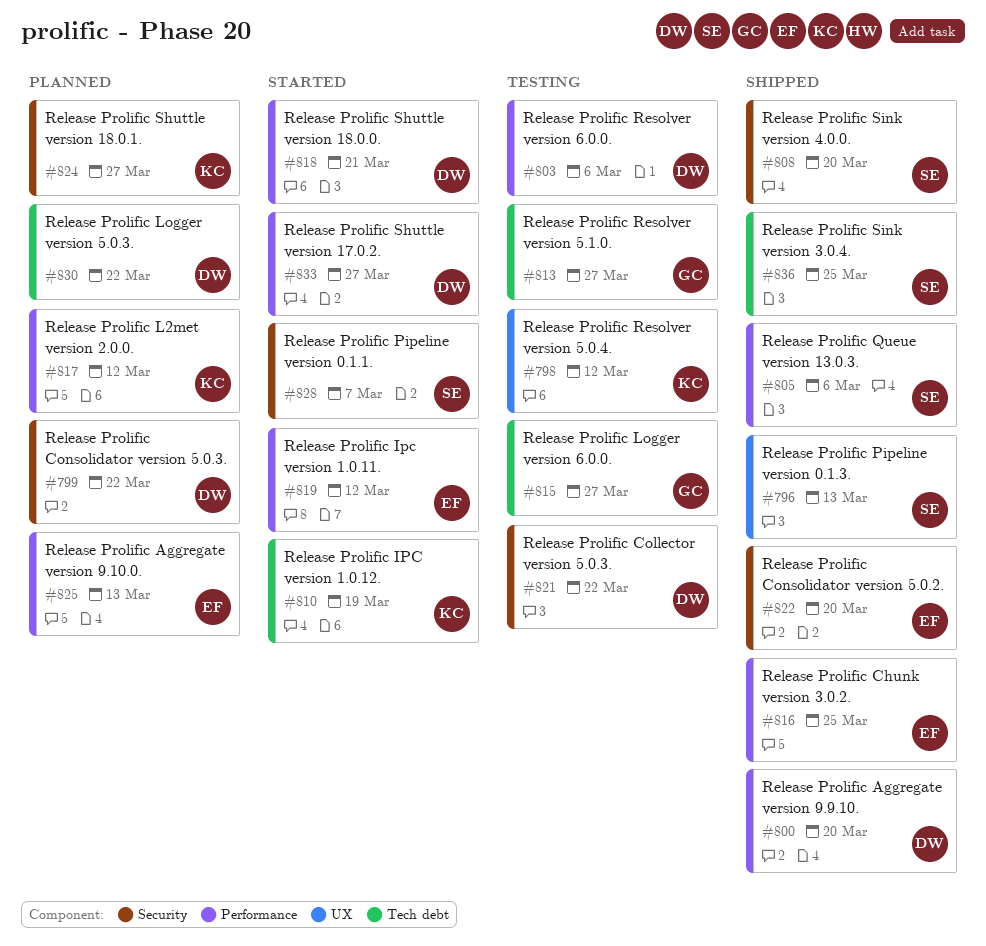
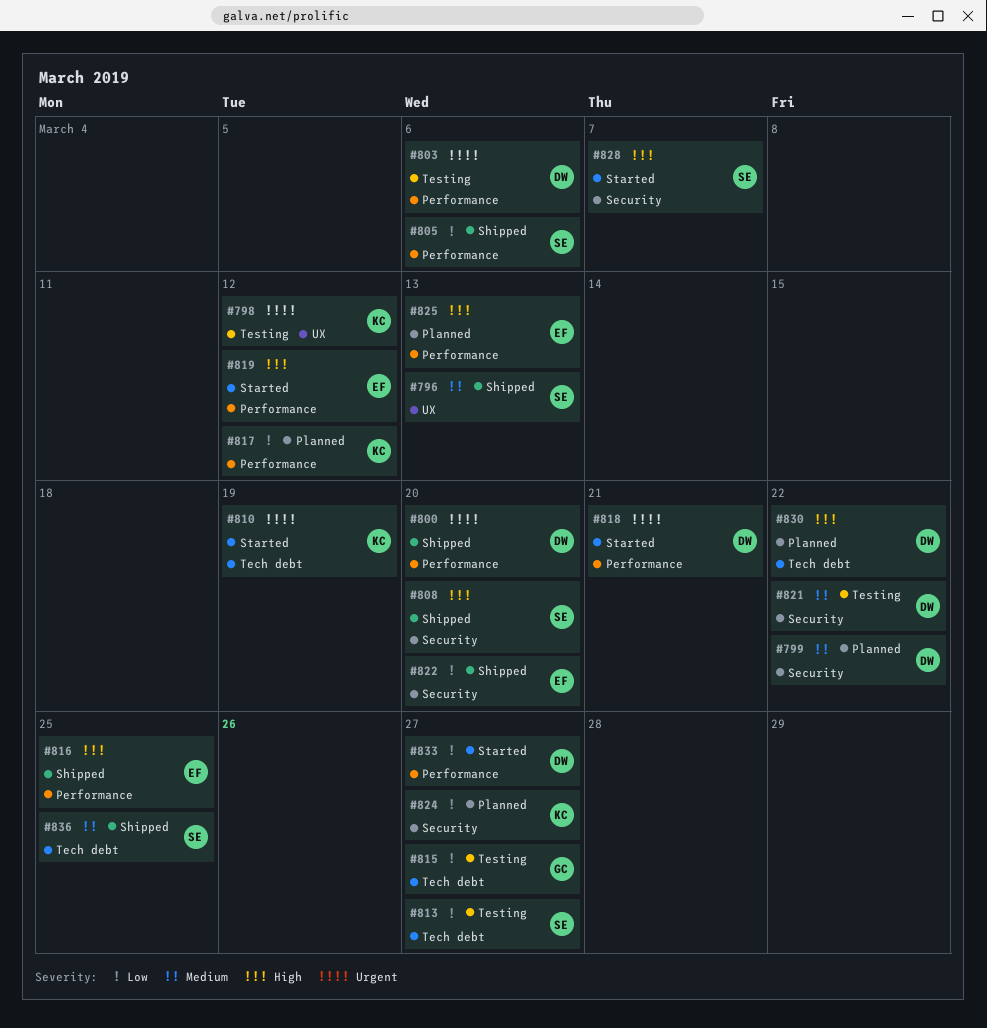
#813, owner: GC -> SE

